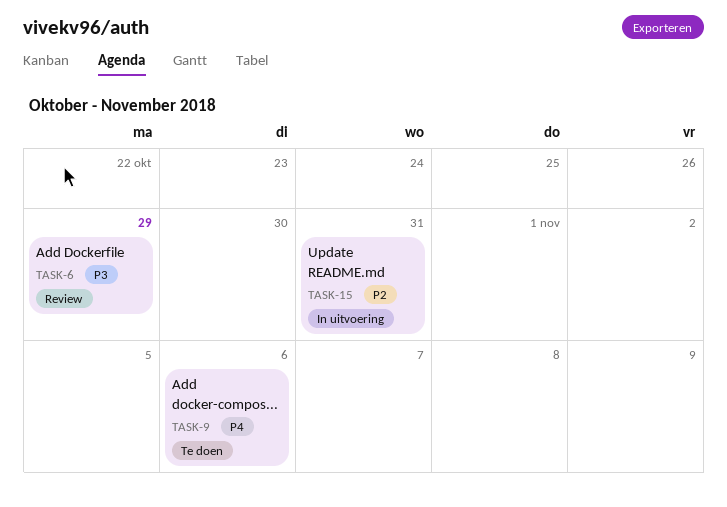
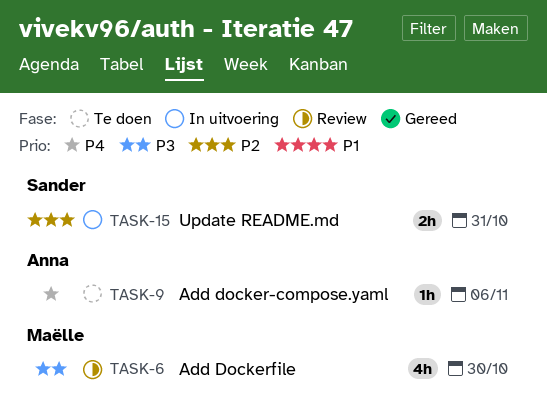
TASK-6, due: Oct 29 -> Oct 30

